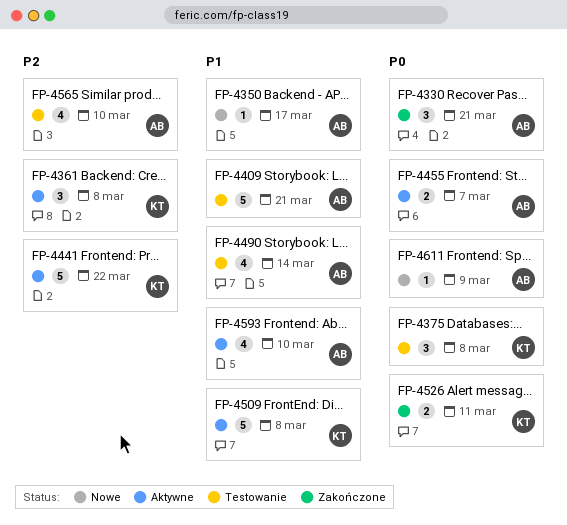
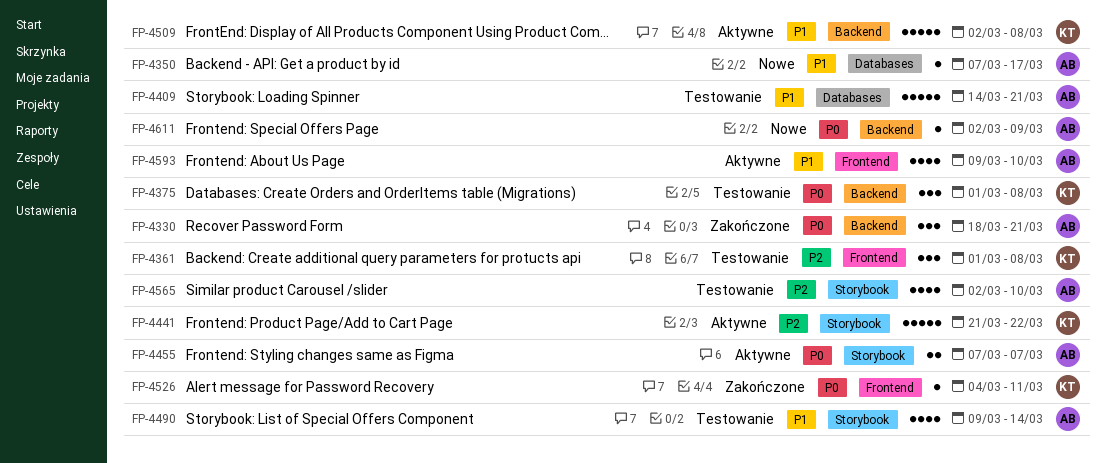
FP-4361, status: Aktywne -> Testowanie
FP-4526, estimate: 2 -> 1

